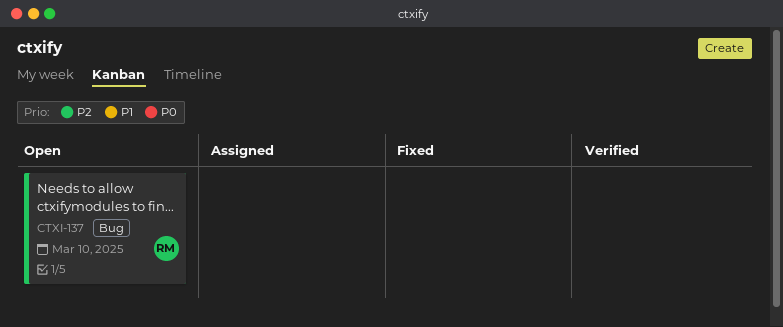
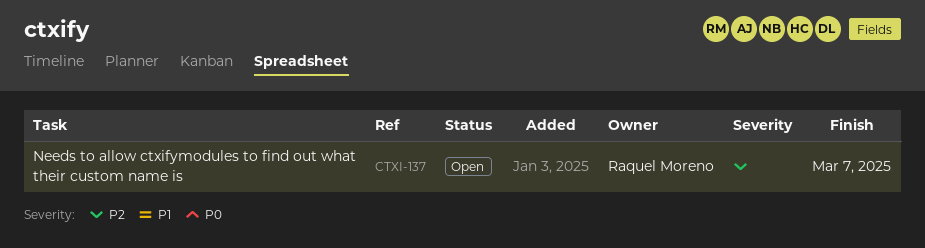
CTXI-137, due: Mar 10 -> Mar 7

